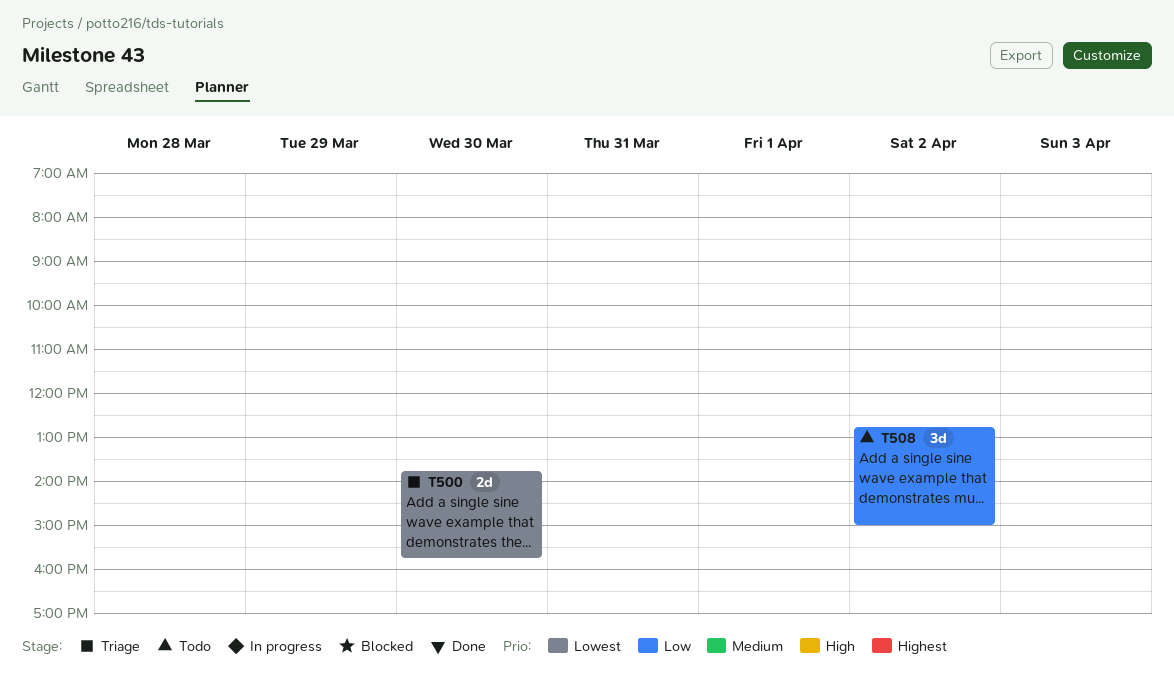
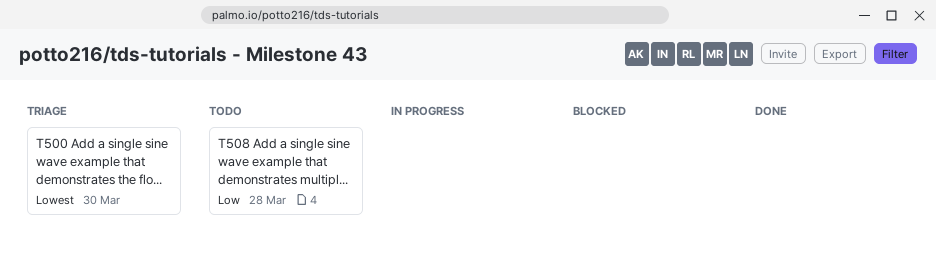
T508, day: Apr 2 -> Mar 28

